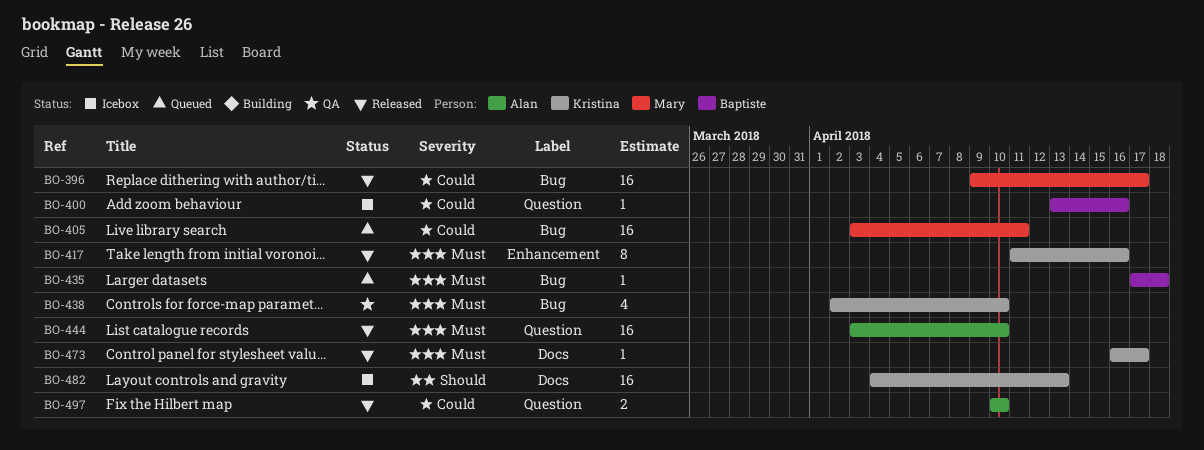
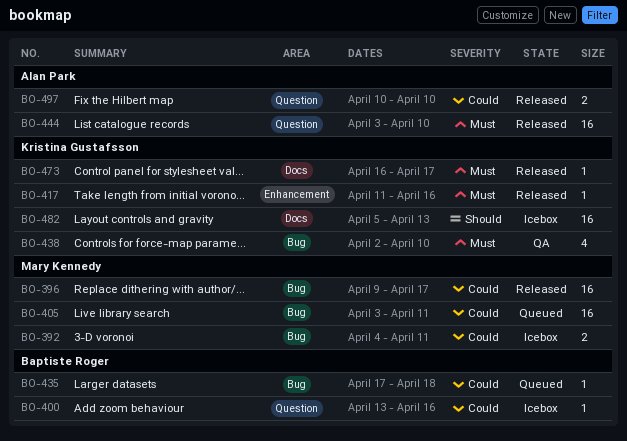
BO-392: none -> present
BO-417, estimate: 8 -> 1
BO-435, priority: Must -> Could
BO-482, start: Apr 4 -> Apr 5

